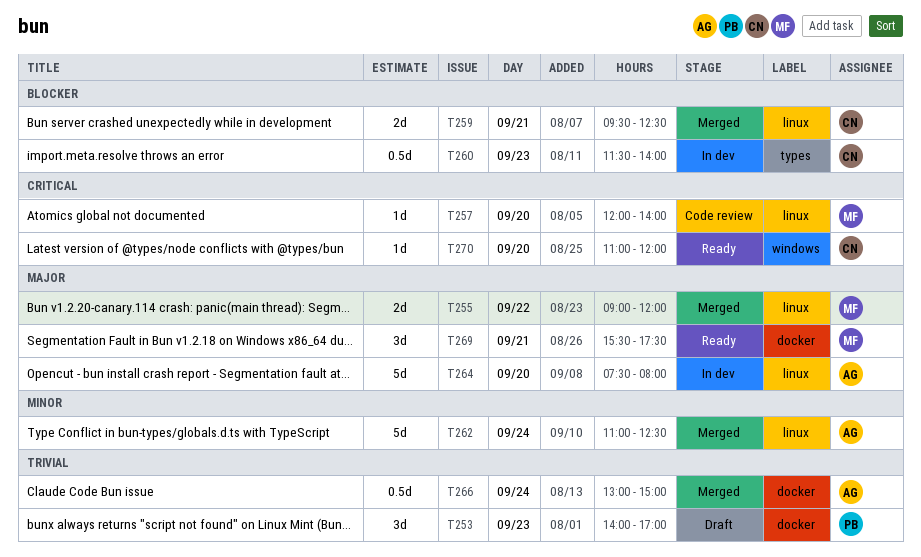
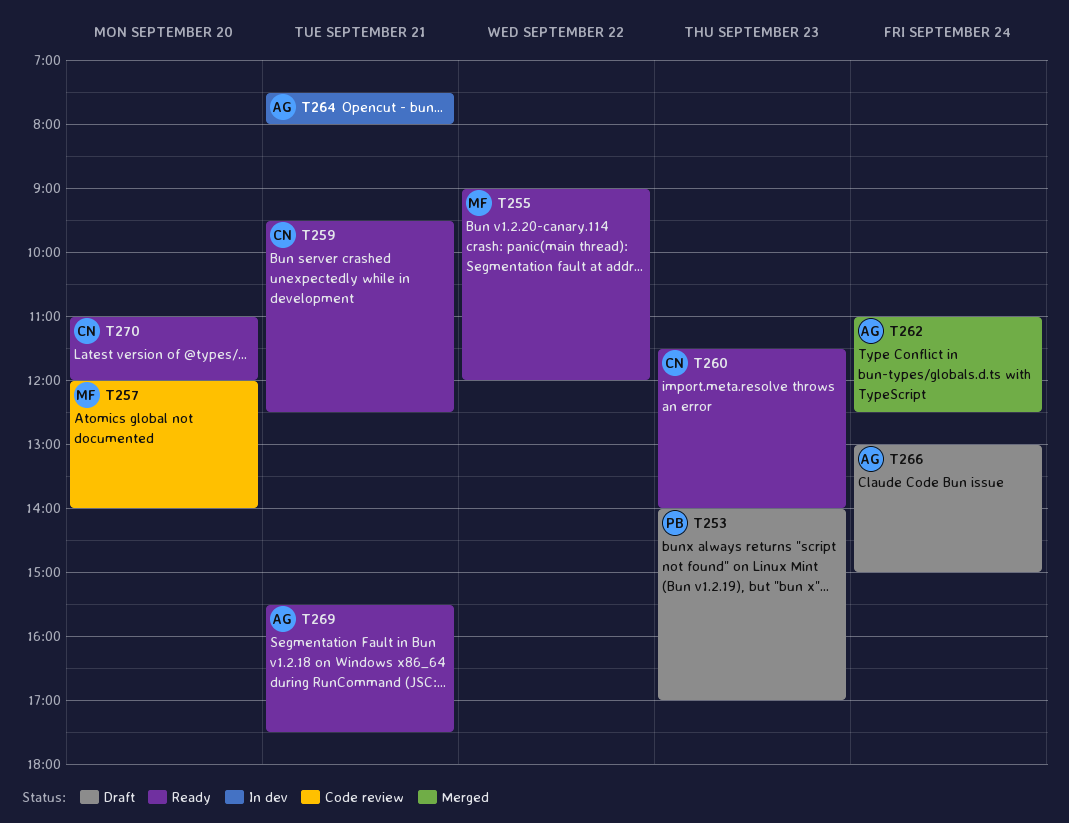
T255, status: Merged -> Ready
T259, status: Merged -> Ready
T260, status: In dev -> Ready
T264, day: Sep 20 -> Sep 21
T266, status: Merged -> Draft
T269, owner: MF -> AG

